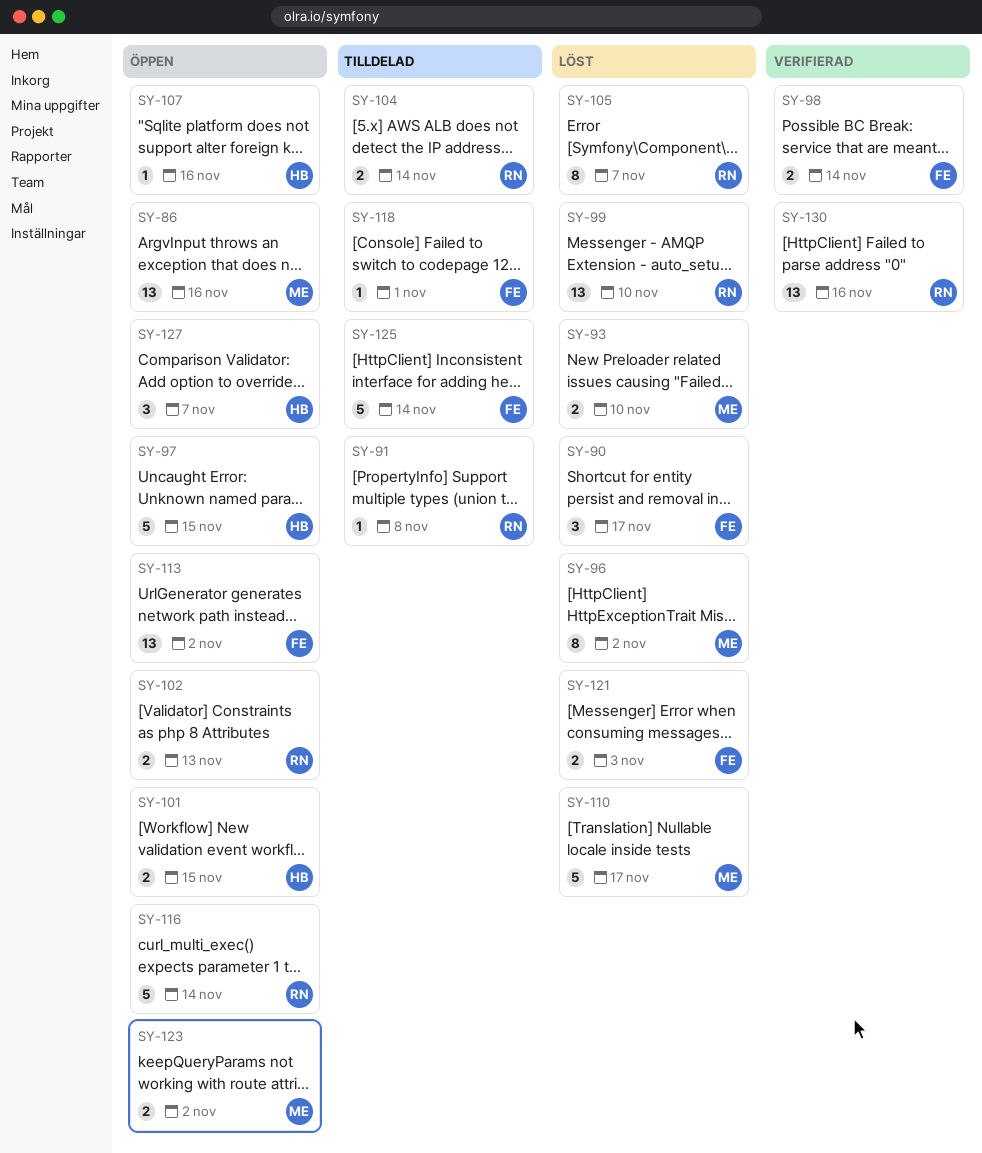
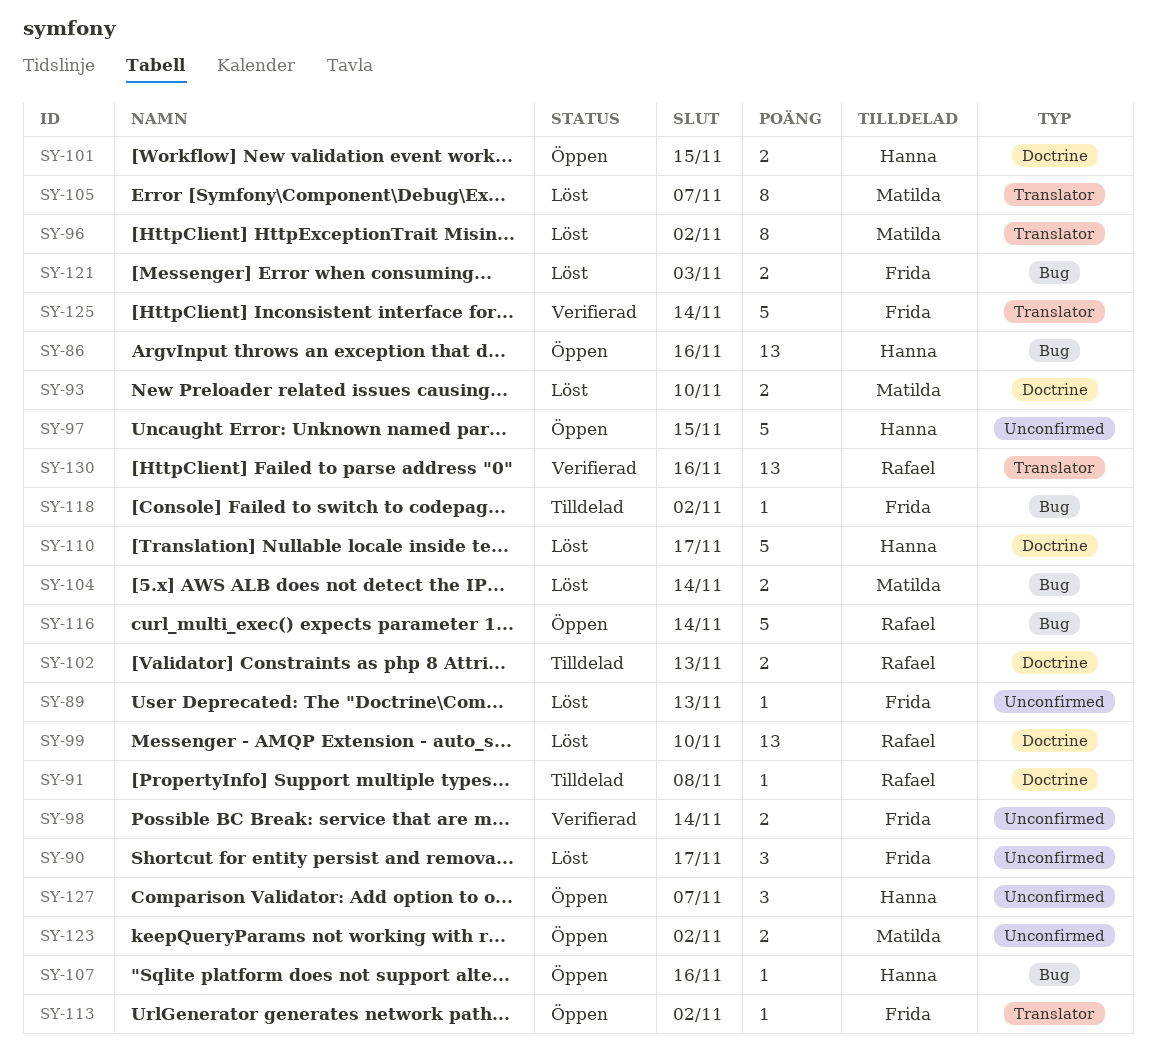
SY-86, owner: Matilda -> Hanna
SY-89: none -> present
SY-102, status: Öppen -> Tilldelad
SY-104, status: Tilldelad -> Löst
SY-104, owner: Rafael -> Matilda
SY-105, owner: Rafael -> Matilda
SY-110, owner: Matilda -> Hanna
SY-113, estimate: 13 -> 1
SY-118, due: Nov 1 -> Nov 2
SY-125, status: Tilldelad -> Verifierad

